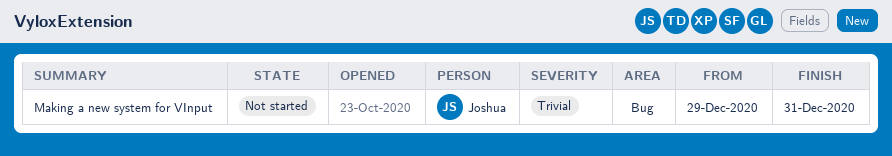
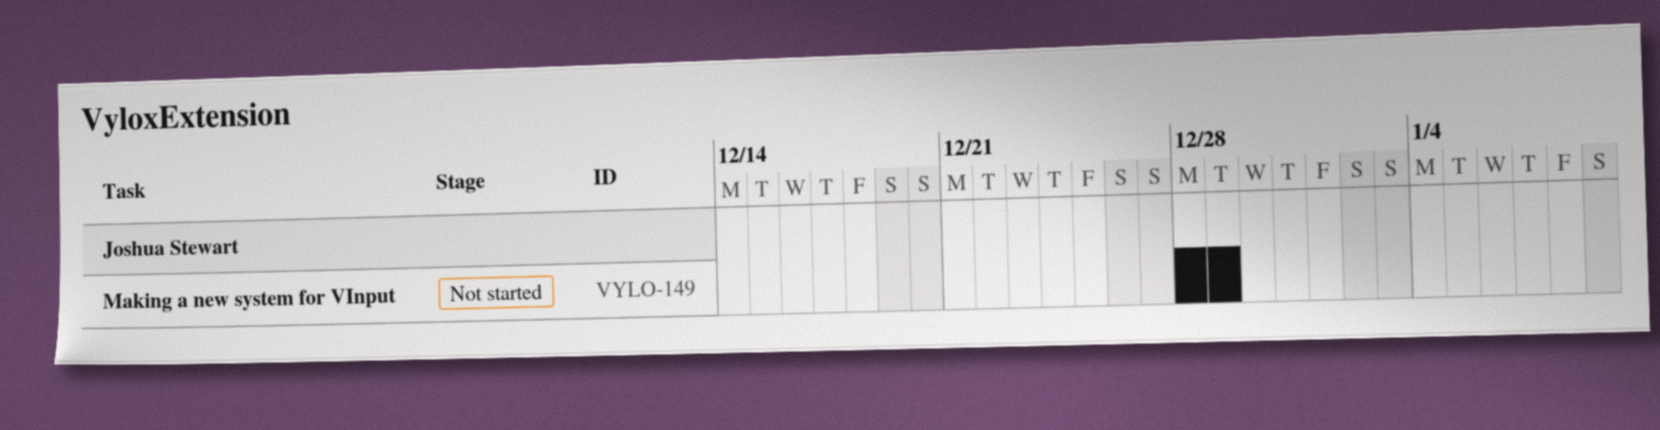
Making a new system for VInput, start: Dec 29 -> Dec 28
Making a new system for VInput, due: Dec 31 -> Dec 29

